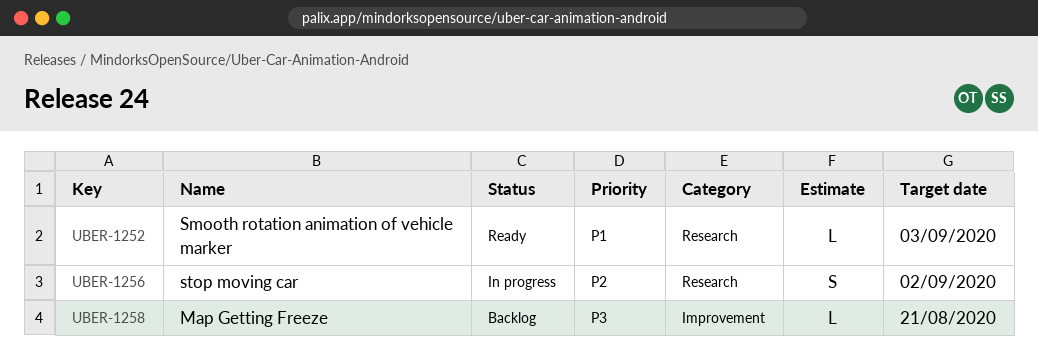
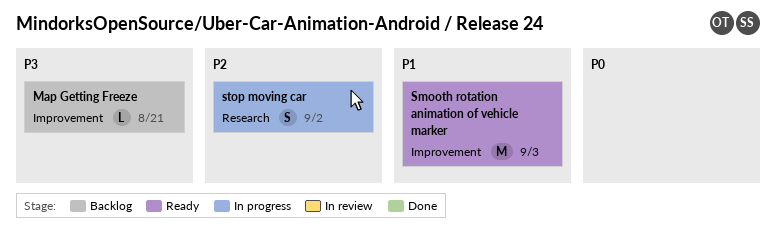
Smooth rotation animation of vehicle marker, label: Research -> Improvement
Smooth rotation animation of vehicle marker, estimate: L -> M

